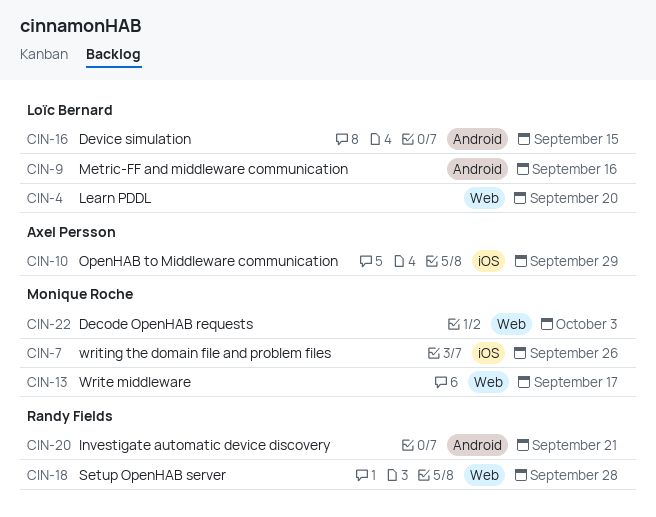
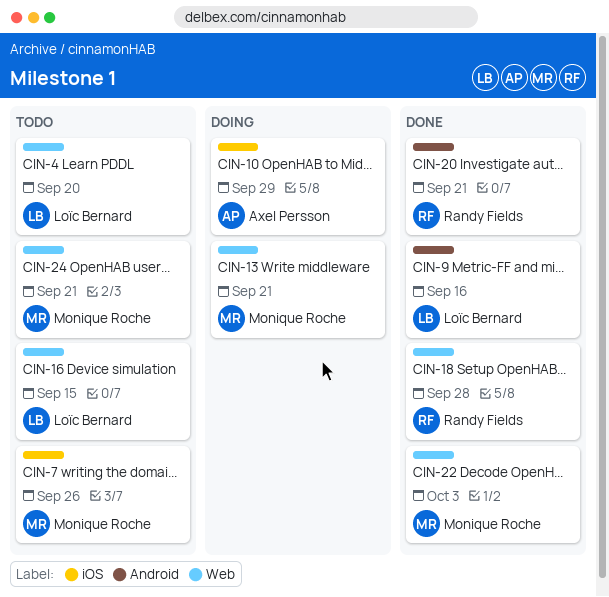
CIN-13, due: Sep 17 -> Sep 21
CIN-16, label: Android -> Web
CIN-24: none -> present

